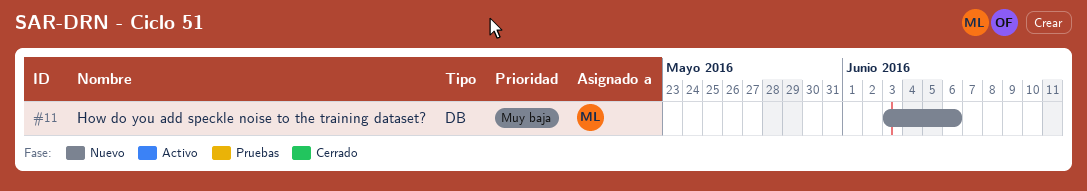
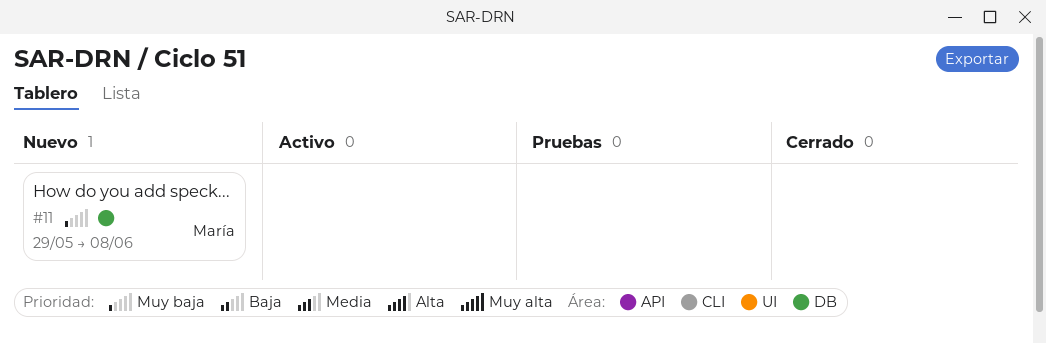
#11, start: Jun 3 -> May 29
#11, due: Jun 6 -> Jun 8

